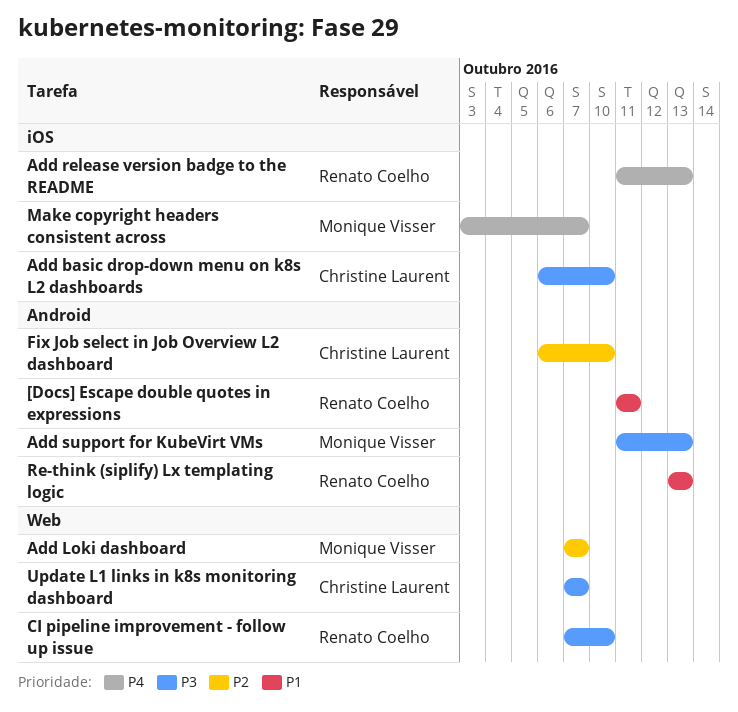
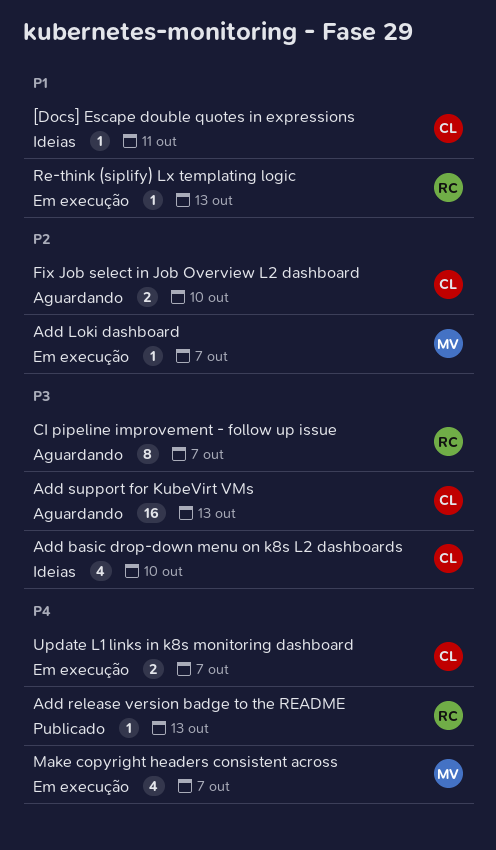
[Docs] Escape double quotes in expressions, owner: Renato Coelho -> Christine Laurent
Add support for KubeVirt VMs, owner: Monique Visser -> Christine Laurent
CI pipeline improvement - follow up issue, due: Oct 10 -> Oct 7
Update L1 links in k8s monitoring dashboard, priority: P3 -> P4

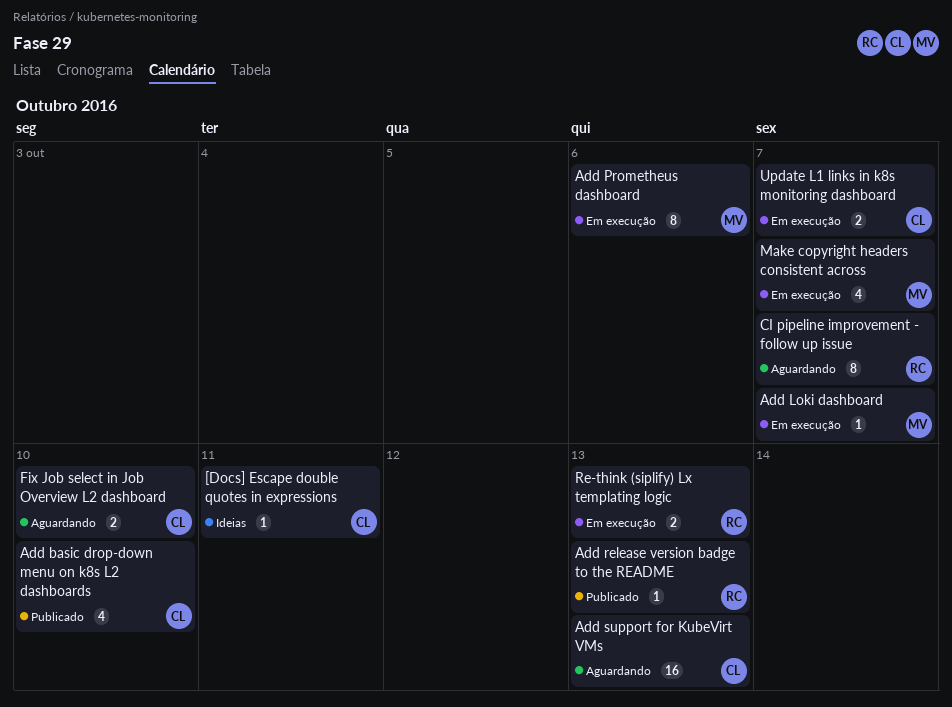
Add basic drop-down menu on k8s L2 dashboards, status: Ideias -> Publicado
Add Prometheus dashboard: none -> present
Re-think (siplify) Lx templating logic, estimate: 1 -> 2

